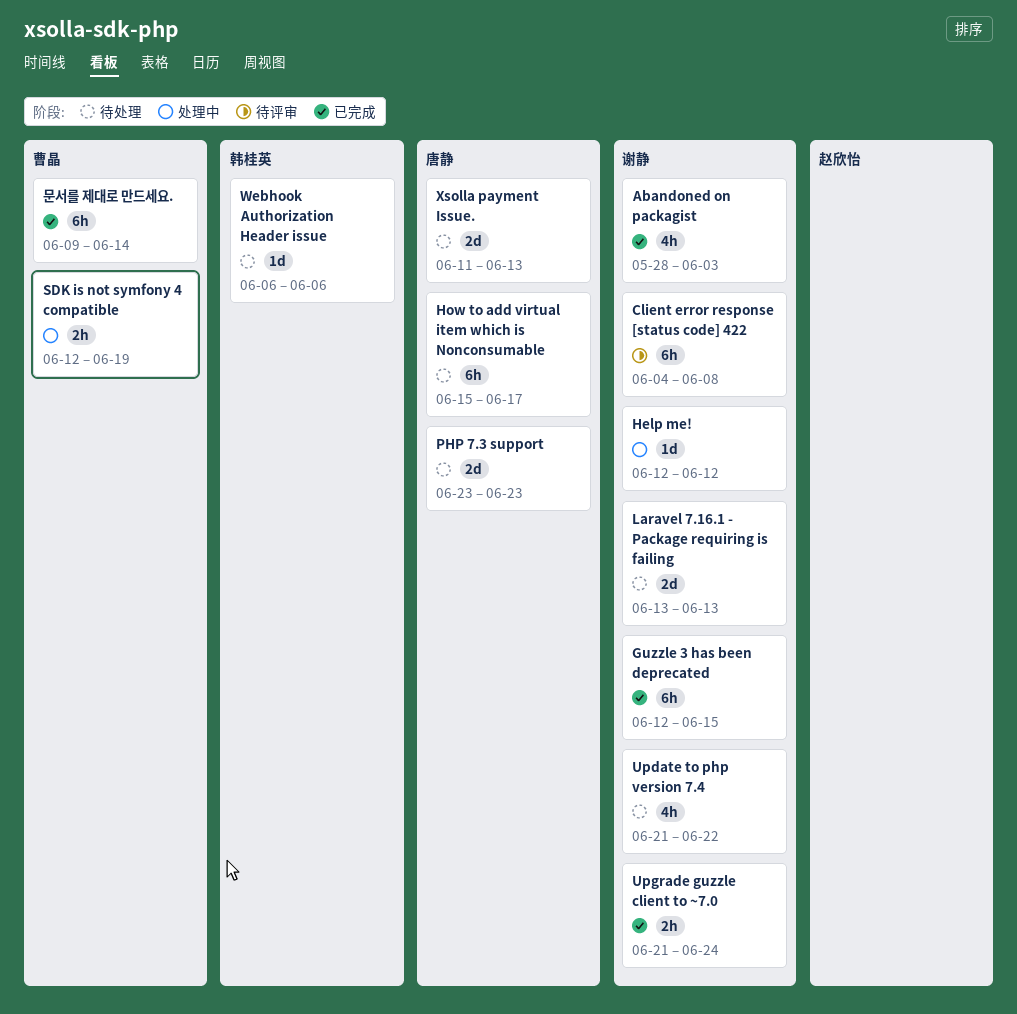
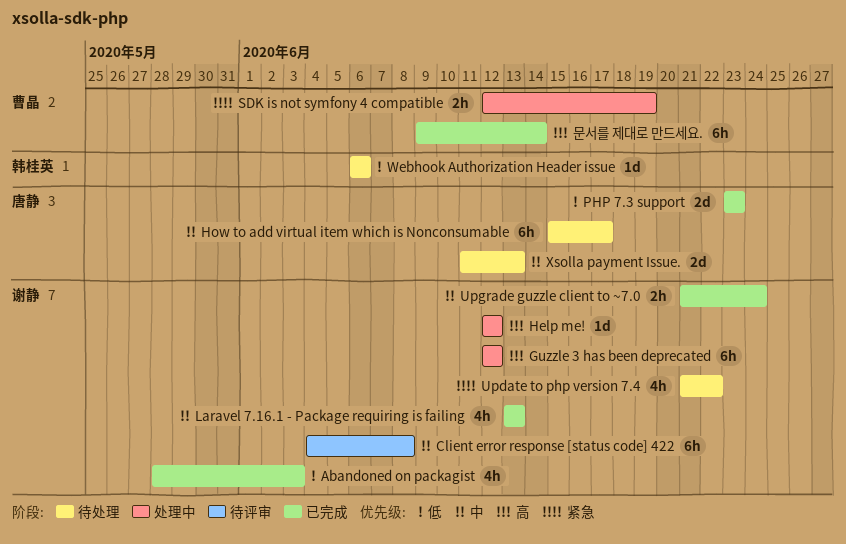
Guzzle 3 has been deprecated, status: 已完成 -> 处理中
Guzzle 3 has been deprecated, due: Jun 15 -> Jun 12
Laravel 7.16.1 - Package requiring is failing, status: 待处理 -> 已完成
Laravel 7.16.1 - Package requiring is failing, estimate: 2d -> 4h
PHP 7.3 support, status: 待处理 -> 已完成

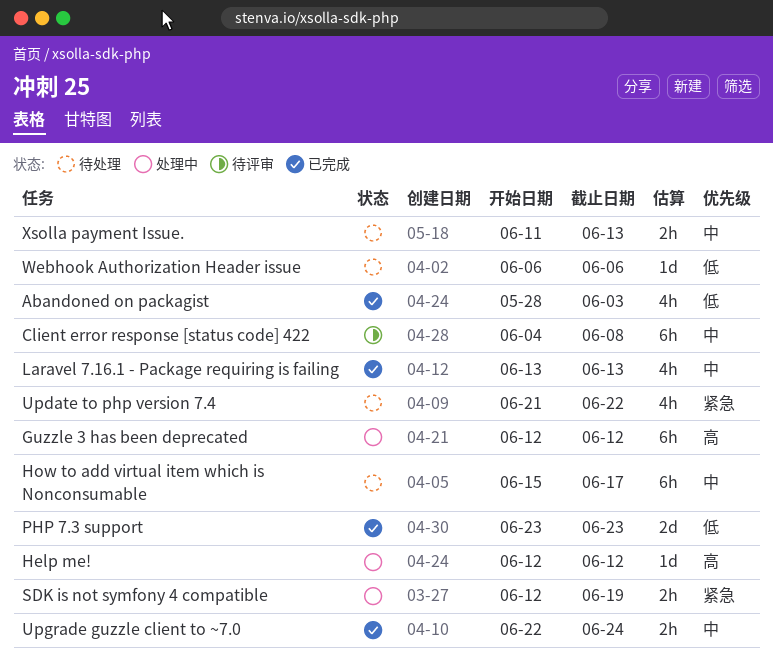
Upgrade guzzle client to ~7.0, start: Jun 21 -> Jun 22
Xsolla payment Issue., estimate: 2d -> 2h
문서를 제대로 만드세요.: present -> none

